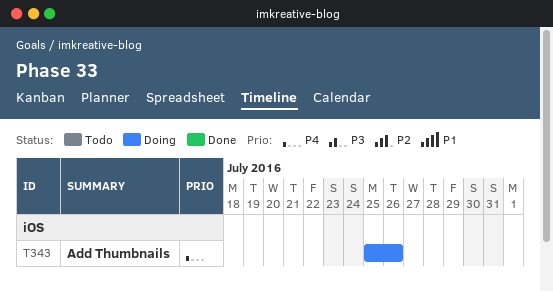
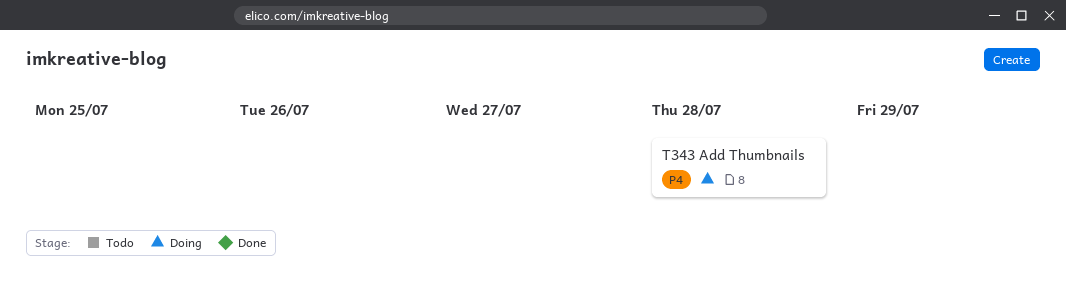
T343, due: Jul 26 -> Jul 28

